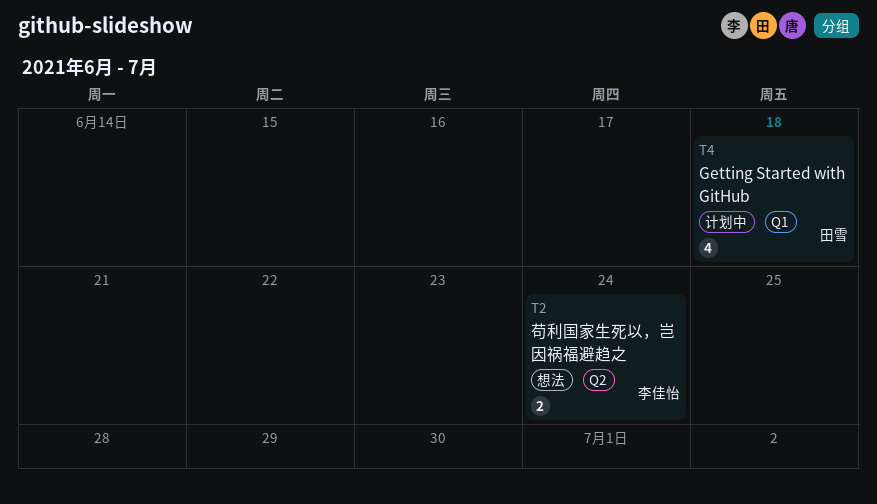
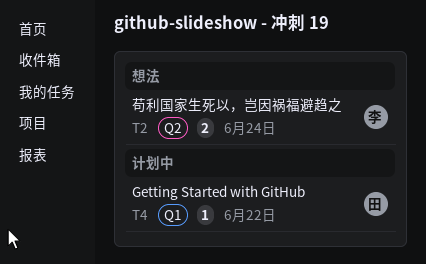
T4, estimate: 4 -> 1
T4, due: Jun 18 -> Jun 22

